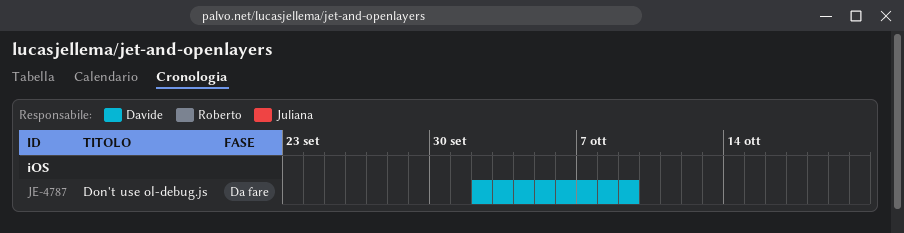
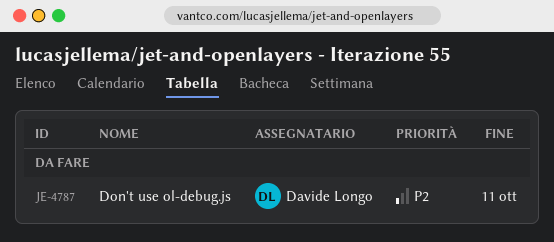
JE-4787, due: Oct 9 -> Oct 11

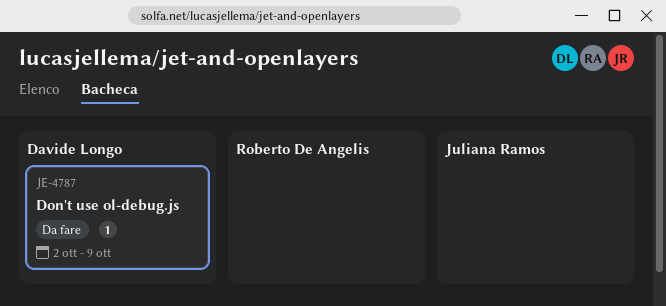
JE-4787, due: Oct 11 -> Oct 9

